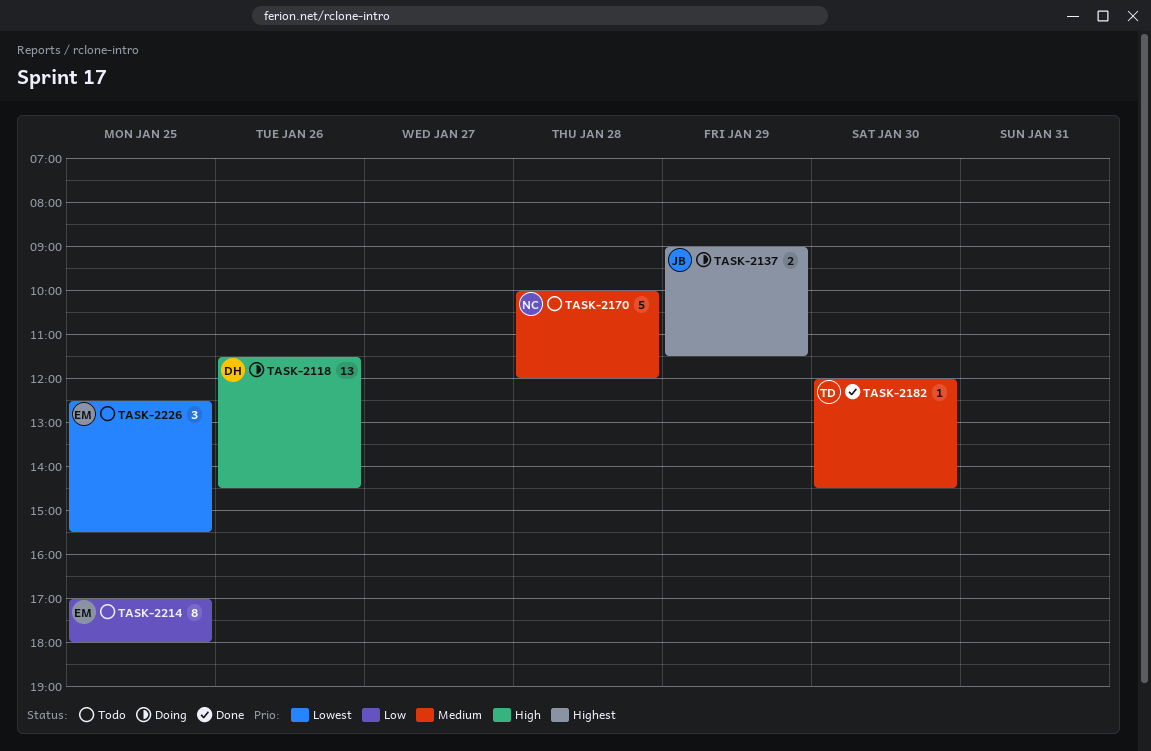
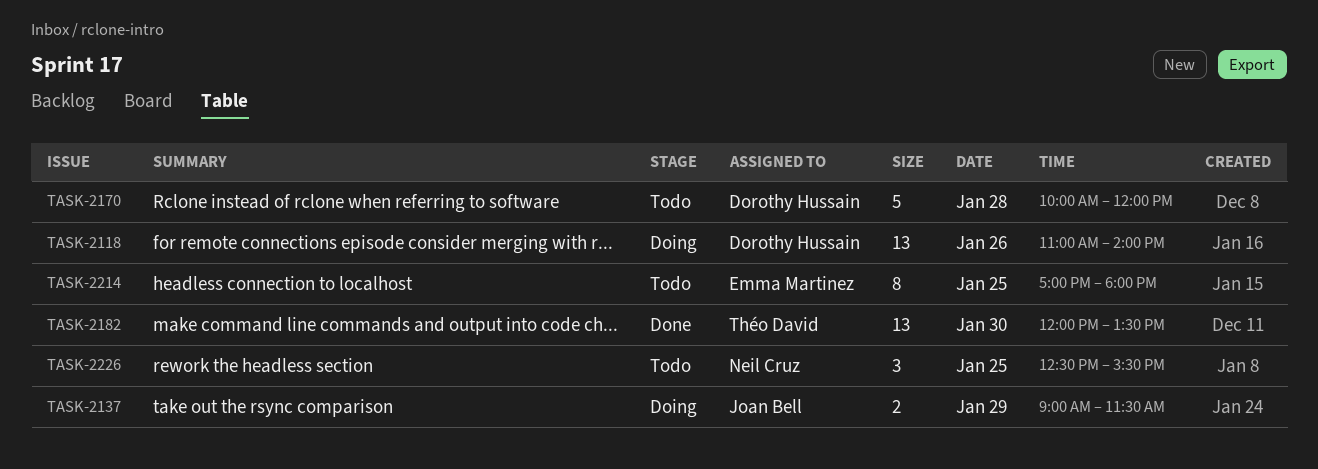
TASK-2118, begins: 11:30 -> 11:00
TASK-2118, ends: 14:30 -> 14:00
TASK-2170, owner: Neil Cruz -> Dorothy Hussain
TASK-2182, estimate: 1 -> 13
TASK-2182, ends: 14:30 -> 13:30
TASK-2226, owner: Emma Martinez -> Neil Cruz

